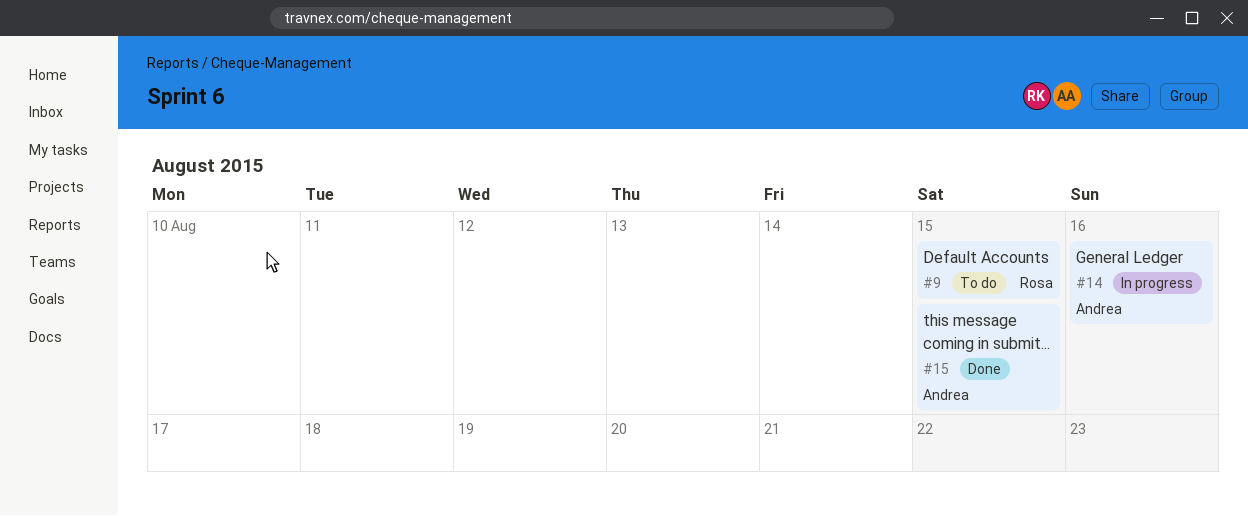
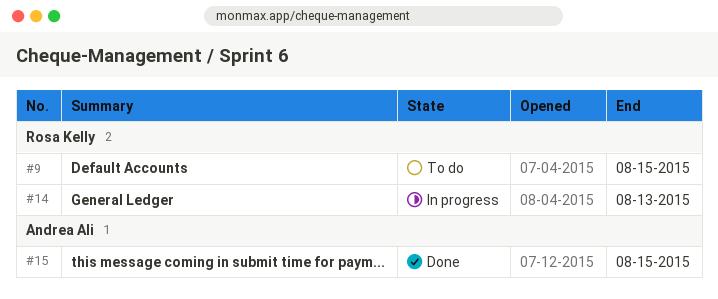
#14, owner: Andrea Ali -> Rosa Kelly
#14, due: Aug 16 -> Aug 13

